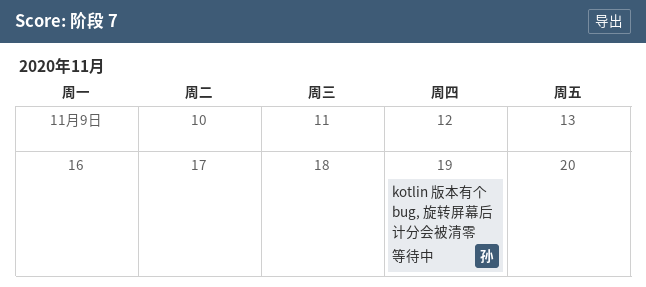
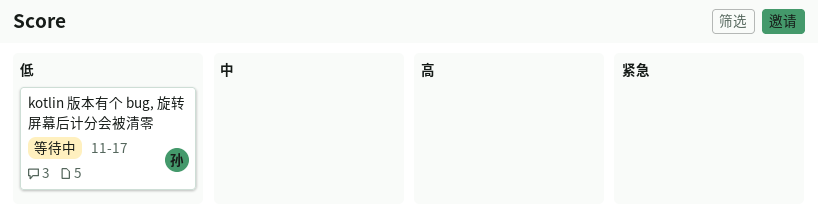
kotlin 版本有个 bug, 旋转屏幕后计分会被清零, due: Nov 19 -> Nov 17

